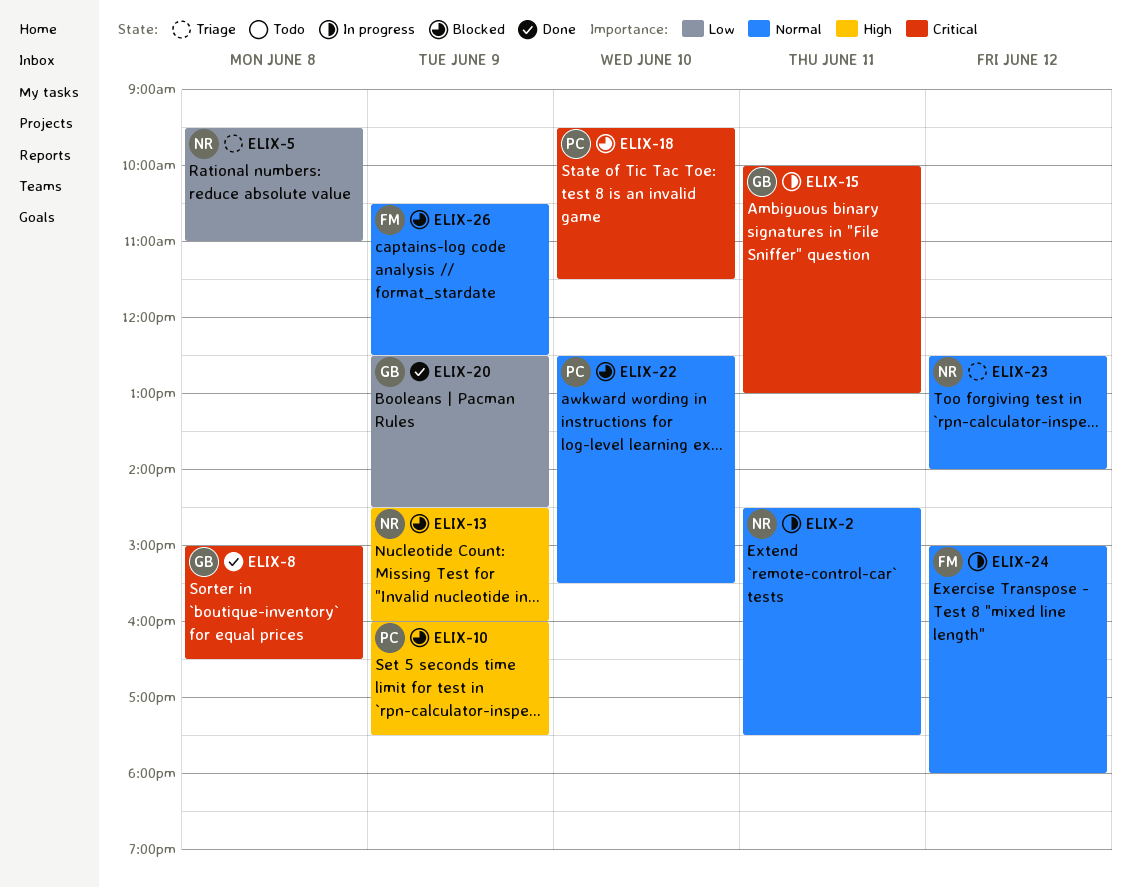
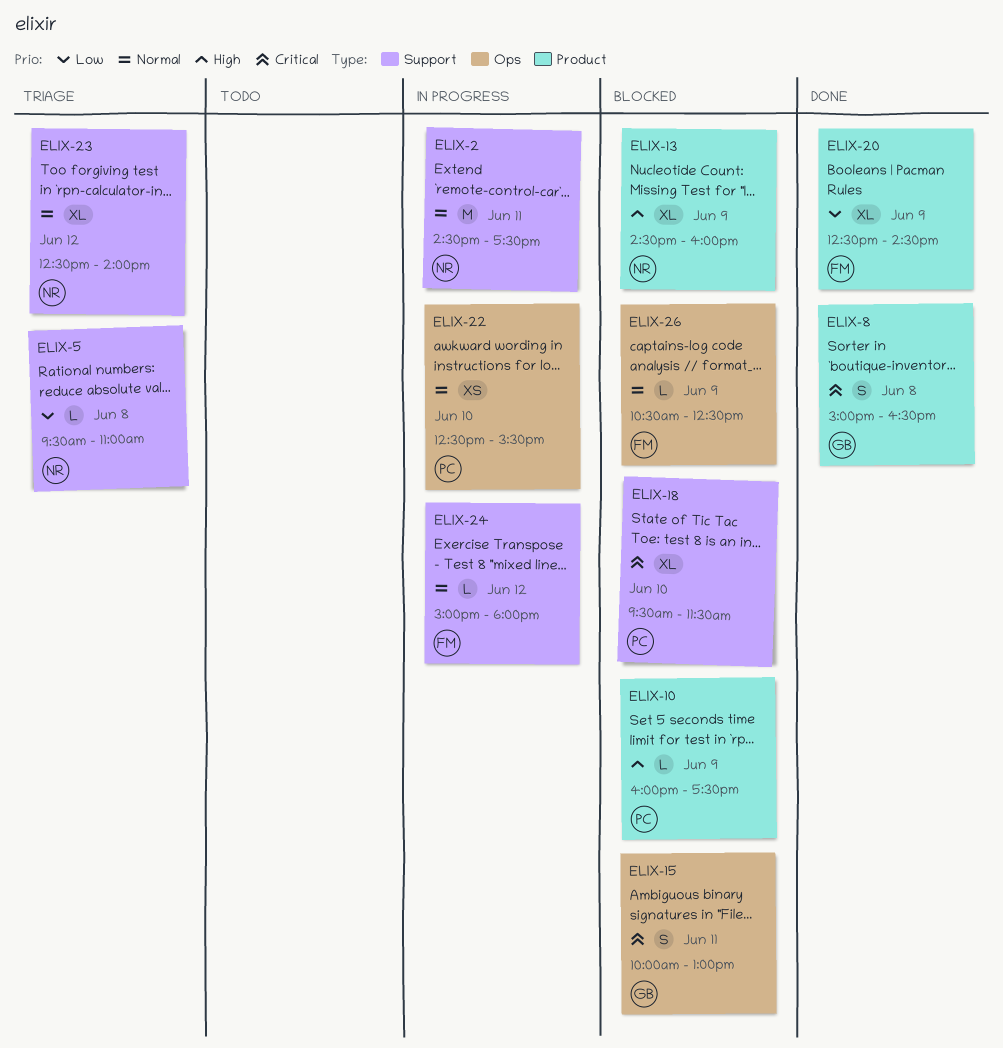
ELIX-15, status: In progress -> Blocked
ELIX-20, owner: GB -> FM
ELIX-22, status: Blocked -> In progress

